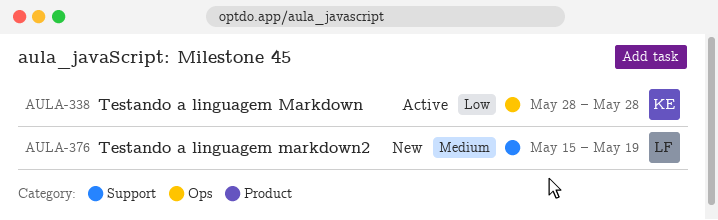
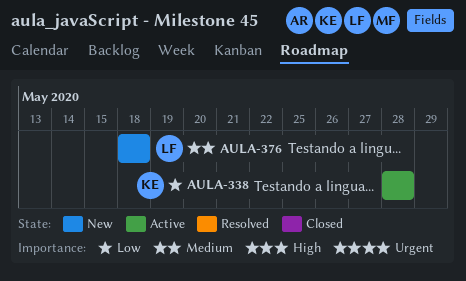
AULA-376, start: May 15 -> May 18
AULA-376, due: May 19 -> May 18

